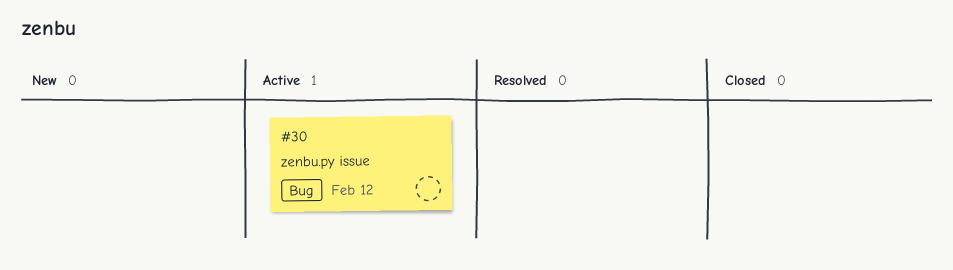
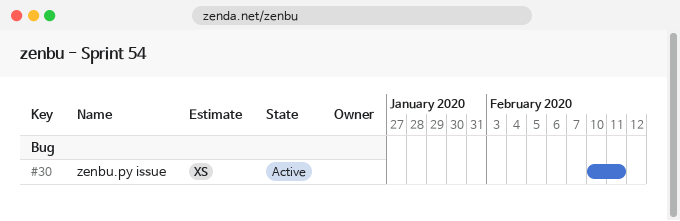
#30, due: Feb 12 -> Feb 11

